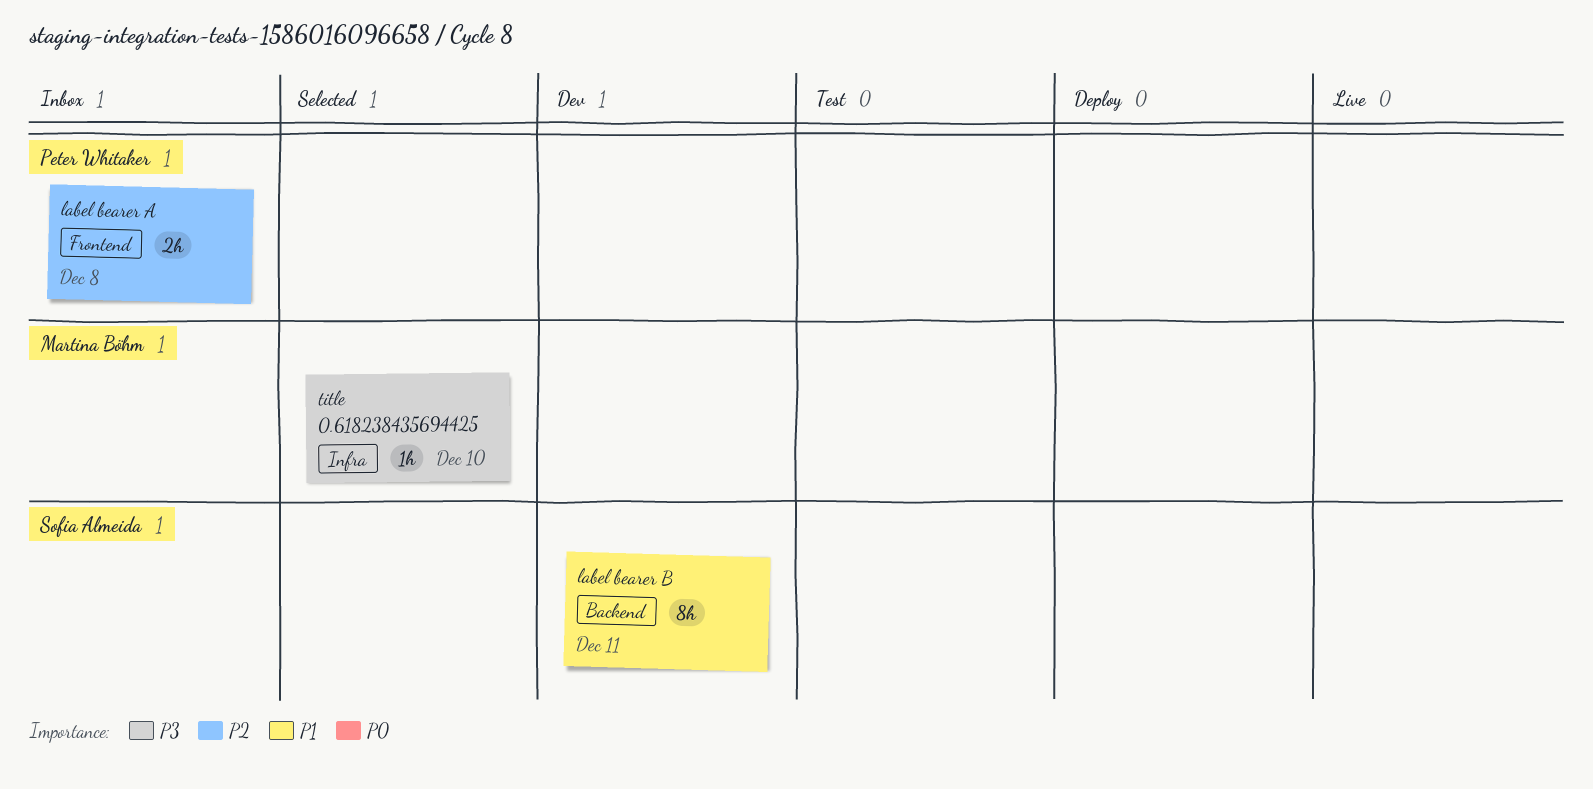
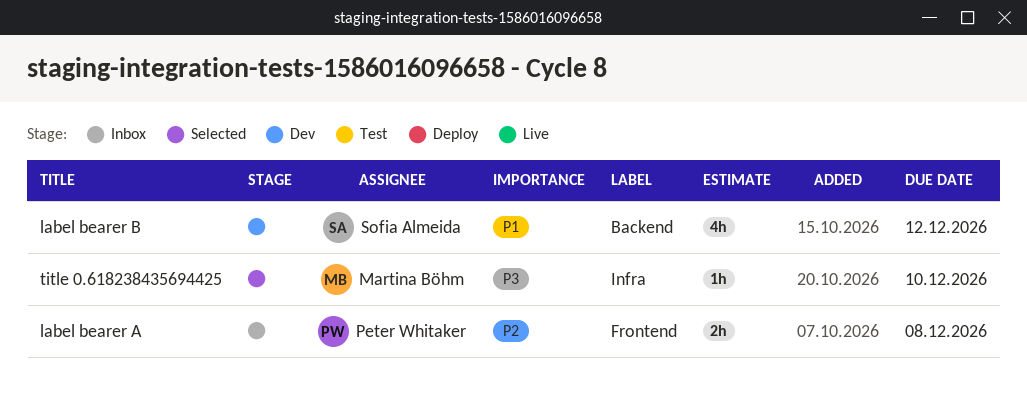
label bearer B, estimate: 8h -> 4h
label bearer B, due: Dec 11 -> Dec 12

